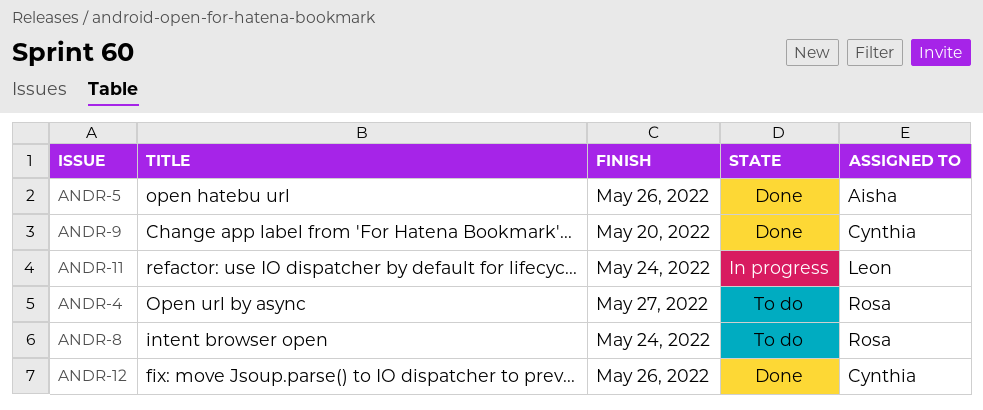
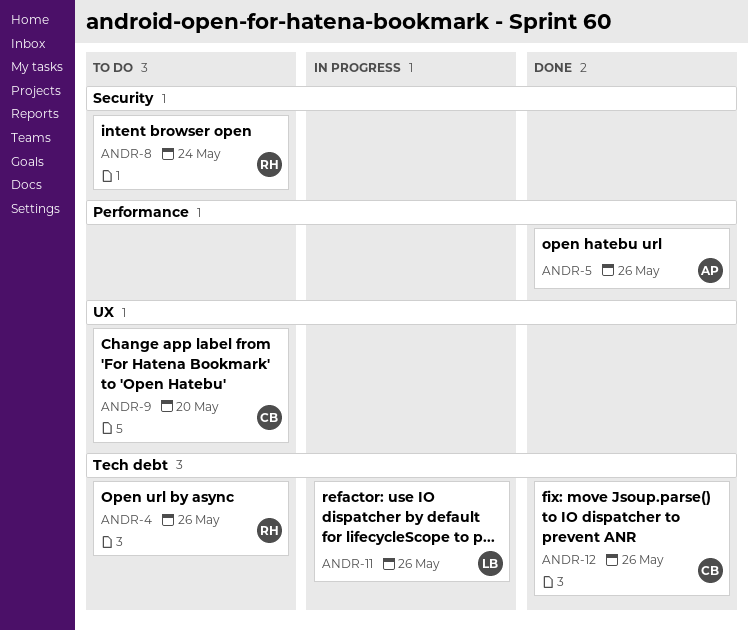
ANDR-4, due: May 27 -> May 26
ANDR-9, status: Done -> To do
ANDR-11, due: May 24 -> May 26

